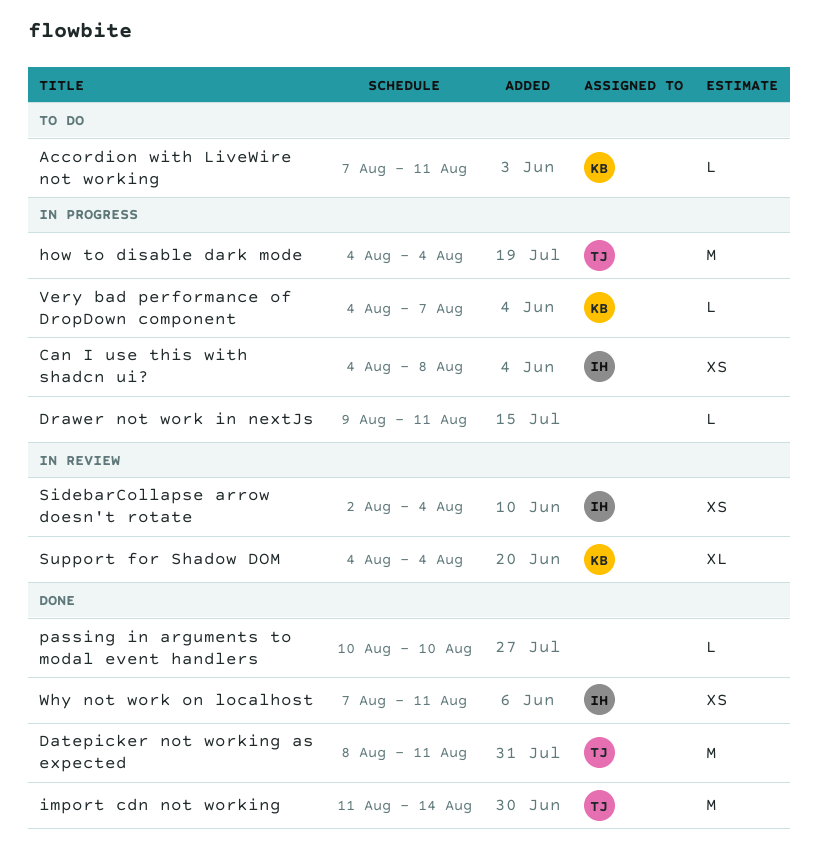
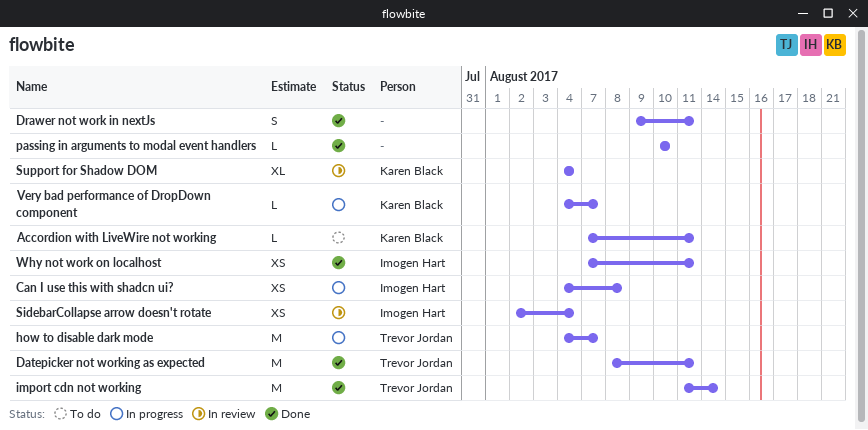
Drawer not work in nextJs, status: In progress -> Done
Drawer not work in nextJs, estimate: L -> S
how to disable dark mode, due: Aug 4 -> Aug 7

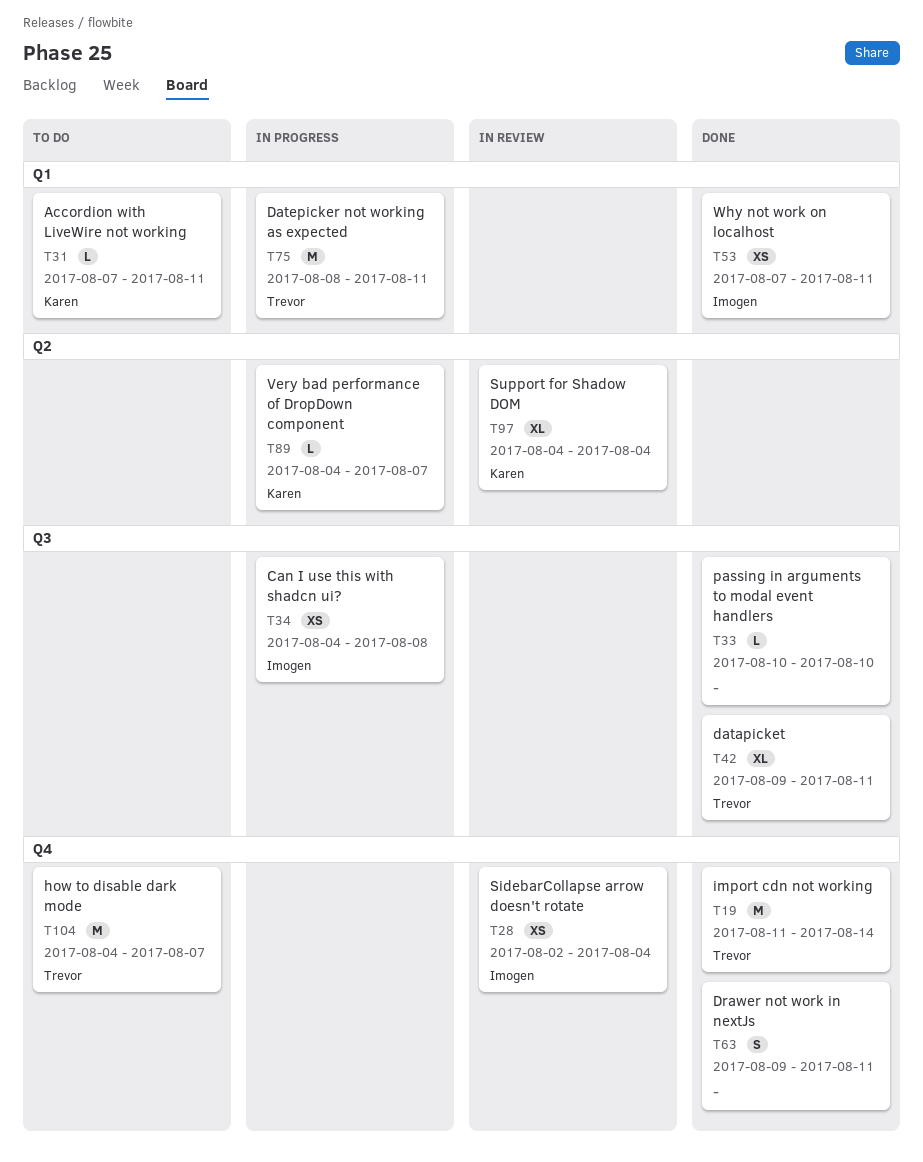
datapicket: none -> present
Datepicker not working as expected, status: Done -> In progress
how to disable dark mode, status: In progress -> To do

